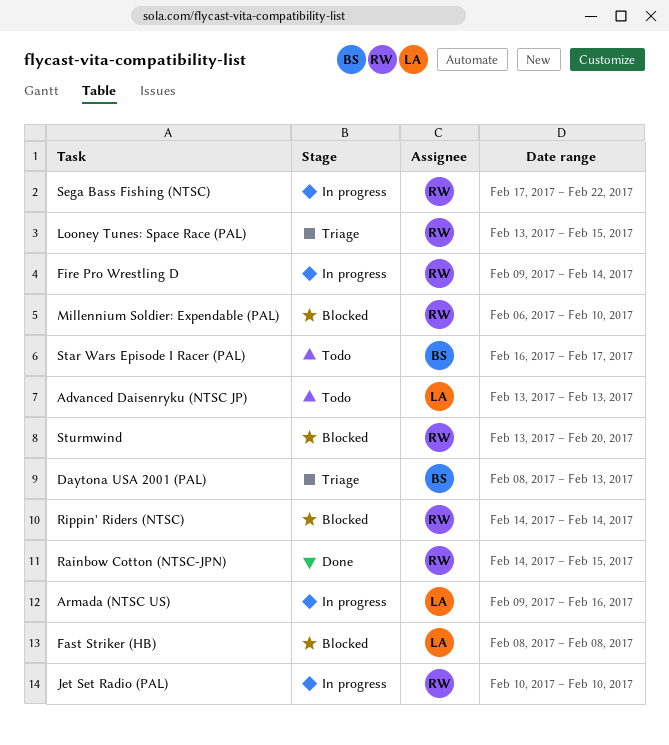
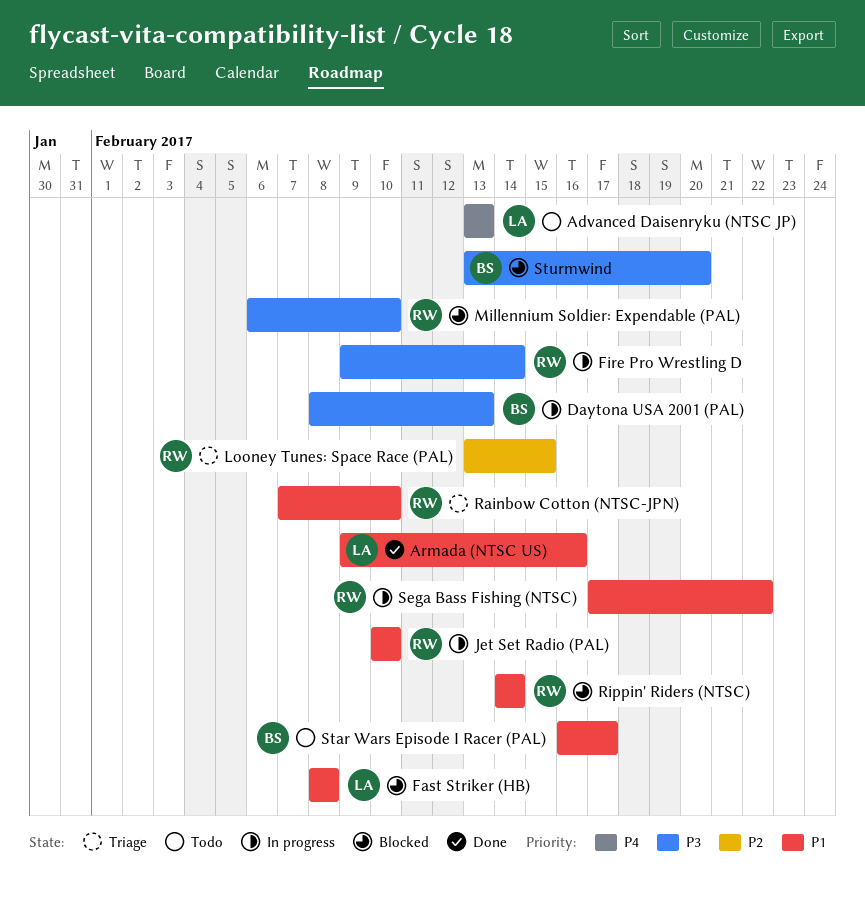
Armada (NTSC US), status: In progress -> Done
Daytona USA 2001 (PAL), status: Triage -> In progress
Rainbow Cotton (NTSC-JPN), status: Done -> Triage
Rainbow Cotton (NTSC-JPN), start: Feb 14 -> Feb 7
Rainbow Cotton (NTSC-JPN), due: Feb 15 -> Feb 10
Sturmwind, owner: RW -> BS

